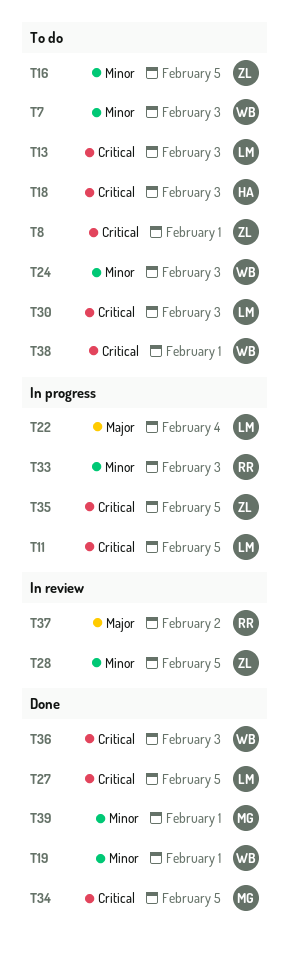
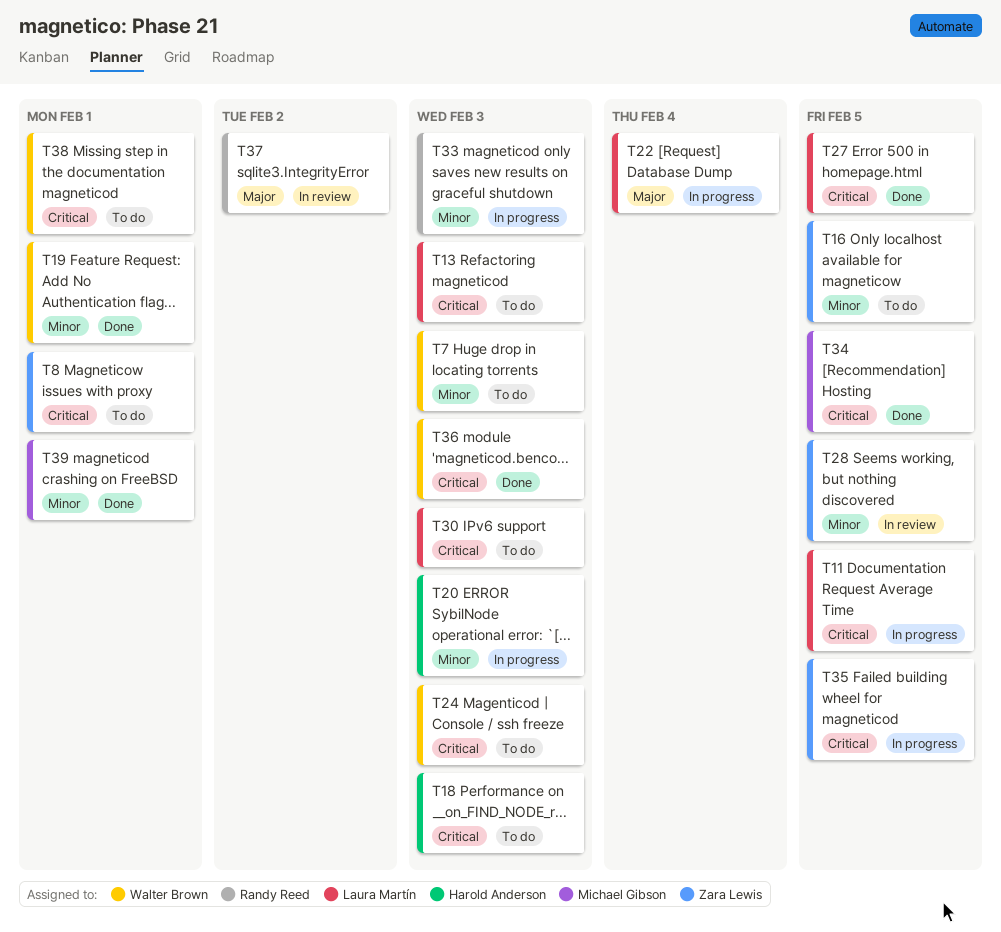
T20: none -> present
T24, priority: Minor -> Critical

